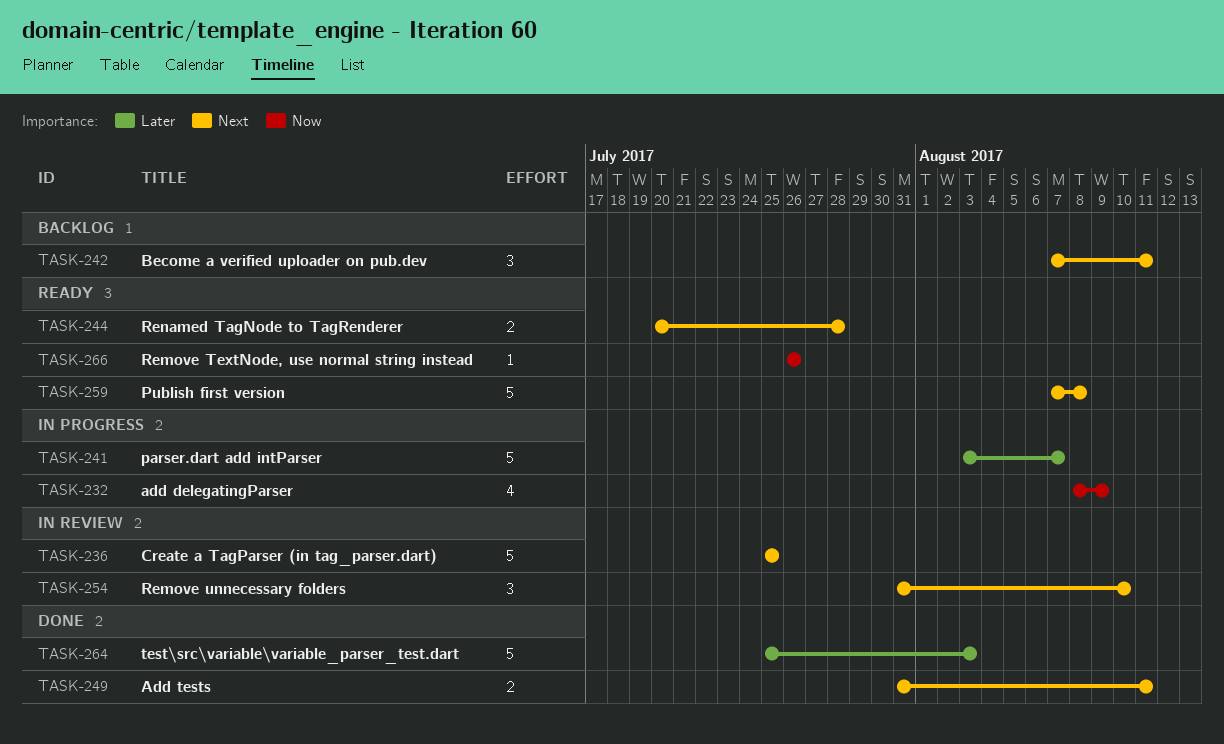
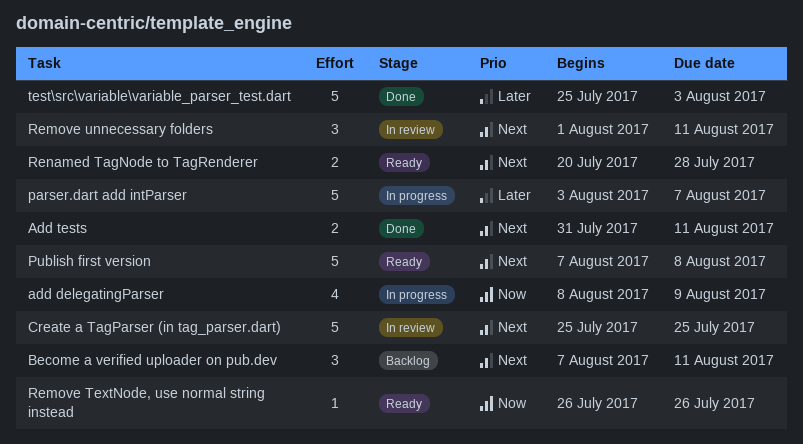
Remove unnecessary folders, start: Jul 31 -> Aug 1
Remove unnecessary folders, due: Aug 10 -> Aug 11

